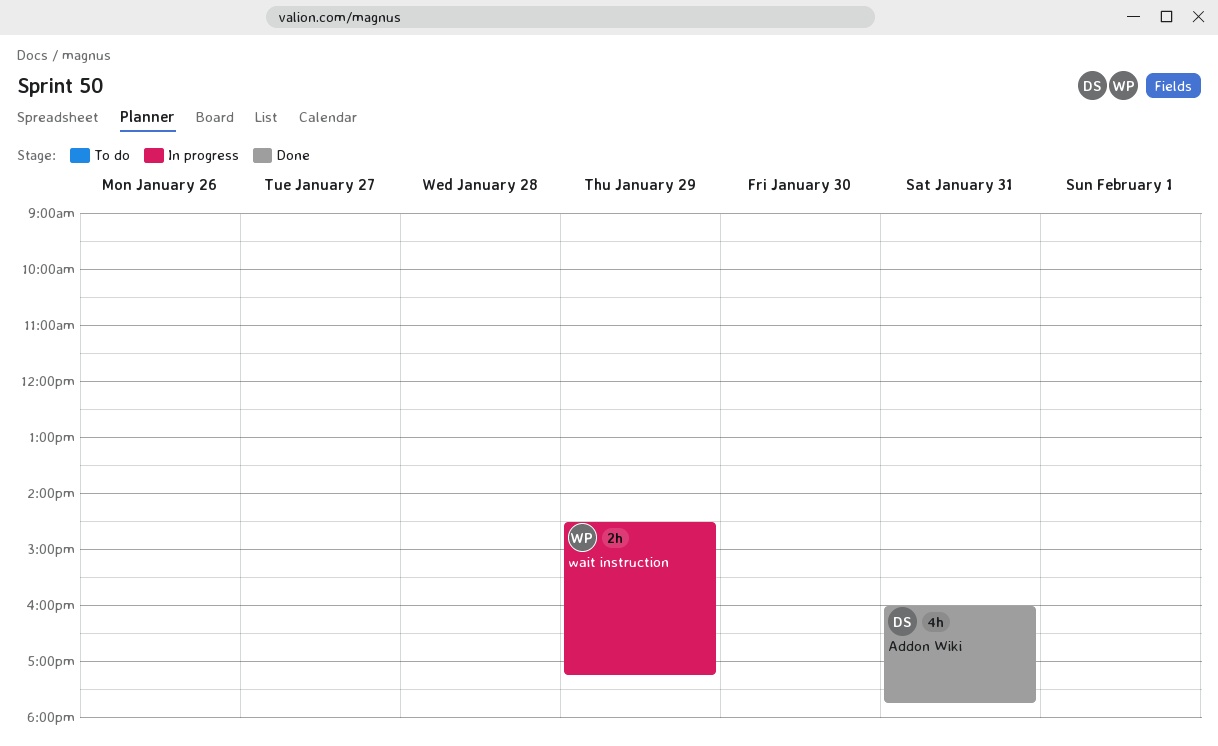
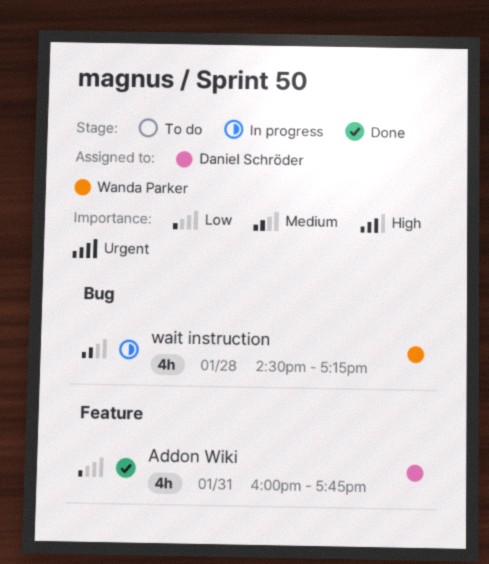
wait instruction, estimate: 2h -> 4h
wait instruction, day: Jan 29 -> Jan 28

